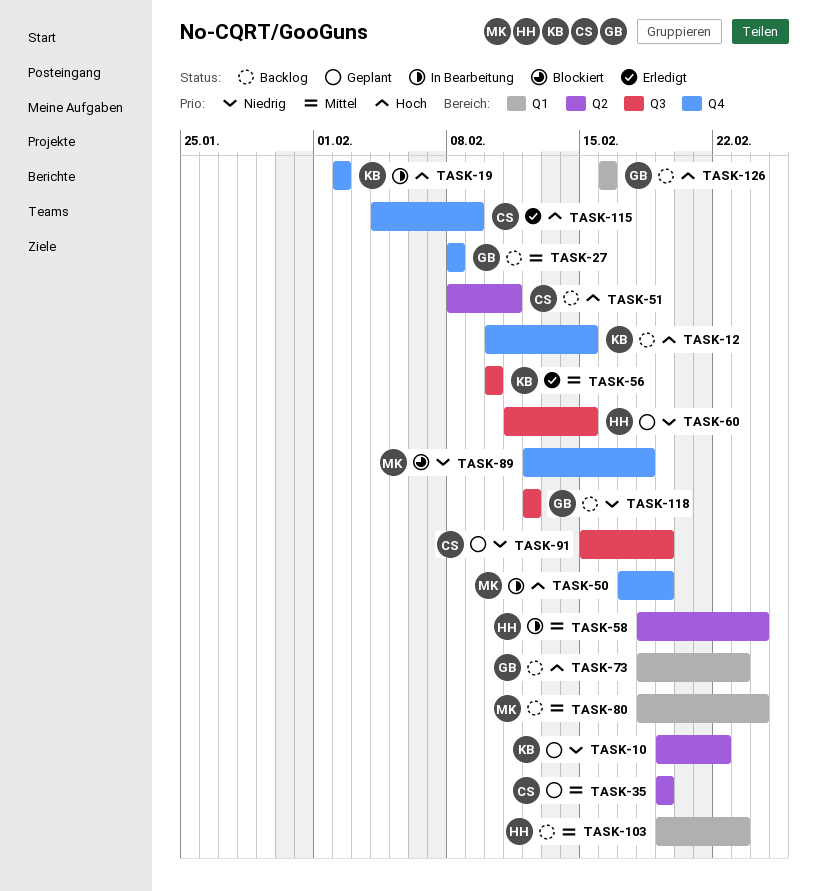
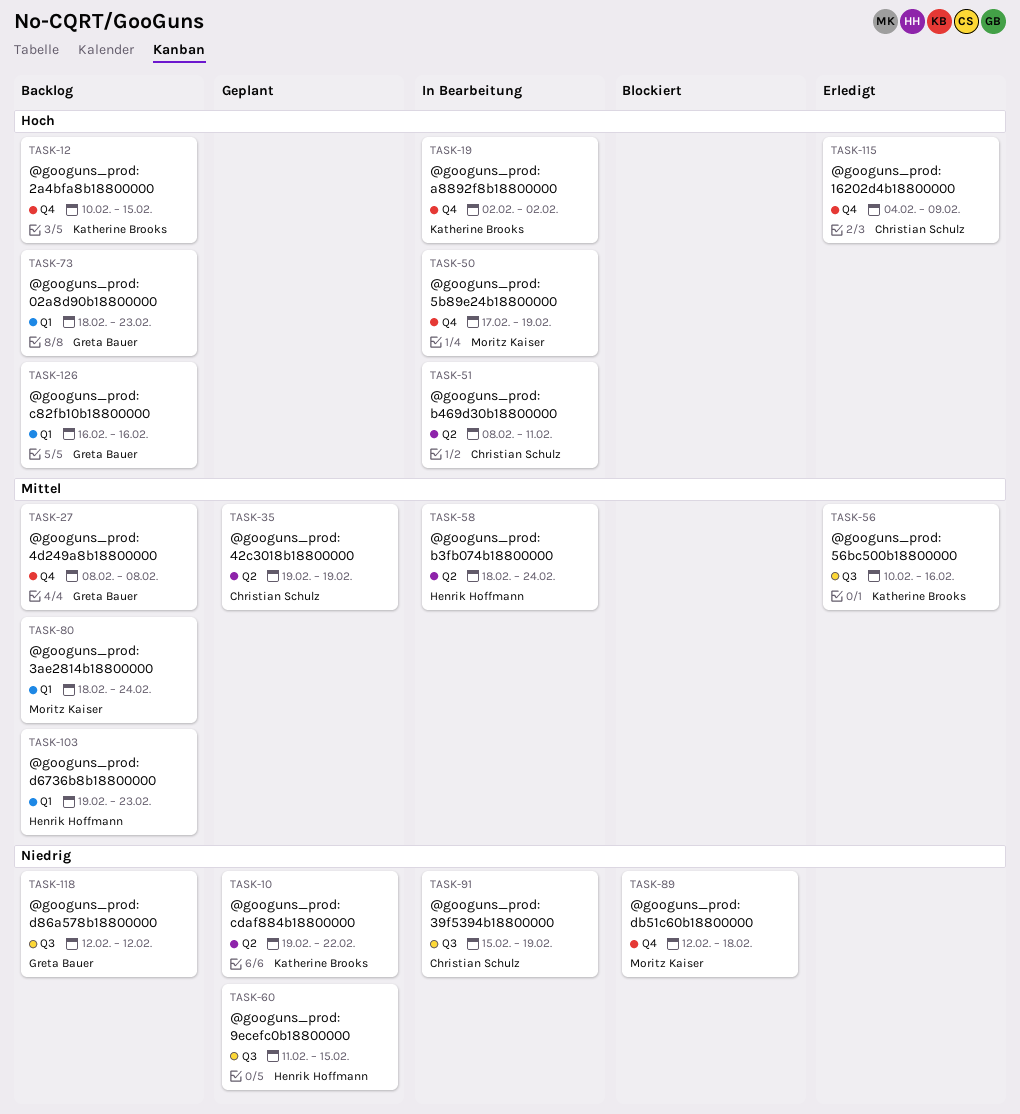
TASK-51, status: Backlog -> In Bearbeitung
TASK-56, due: Feb 10 -> Feb 16
TASK-91, status: Geplant -> In Bearbeitung

